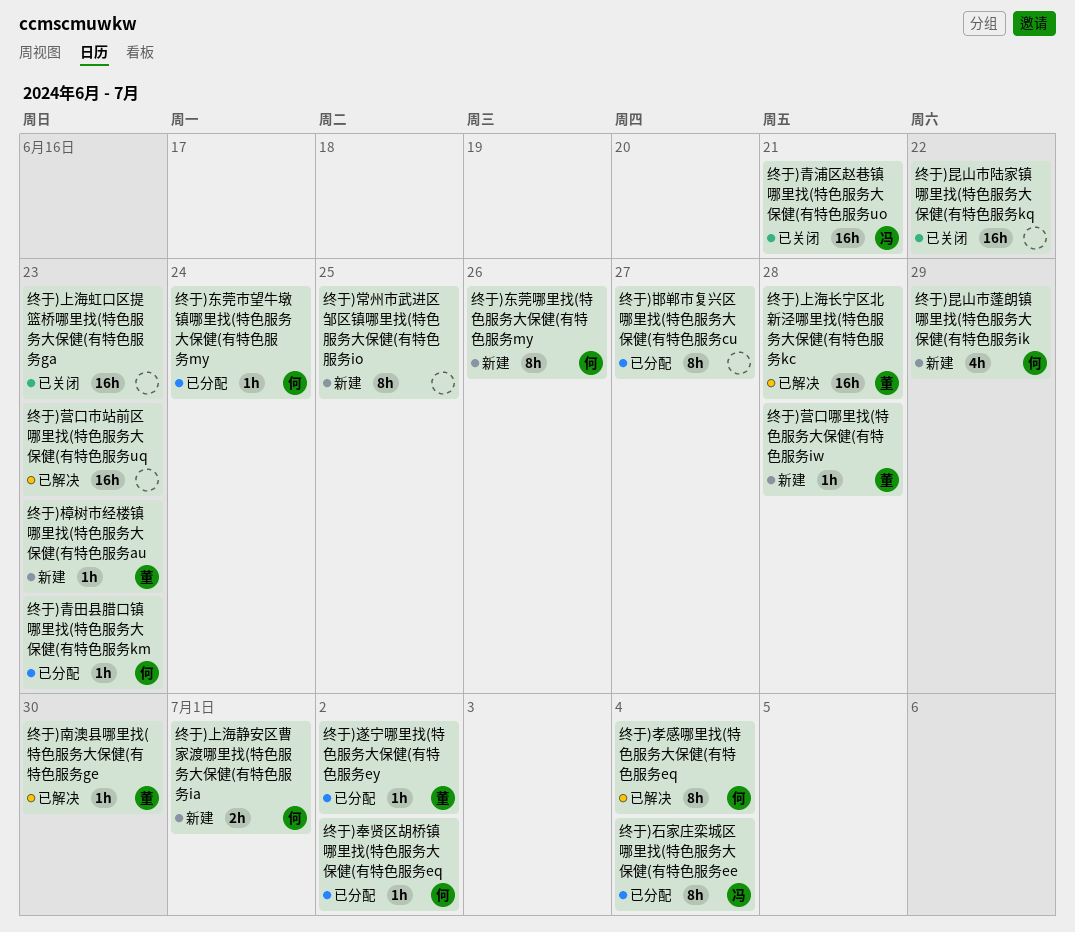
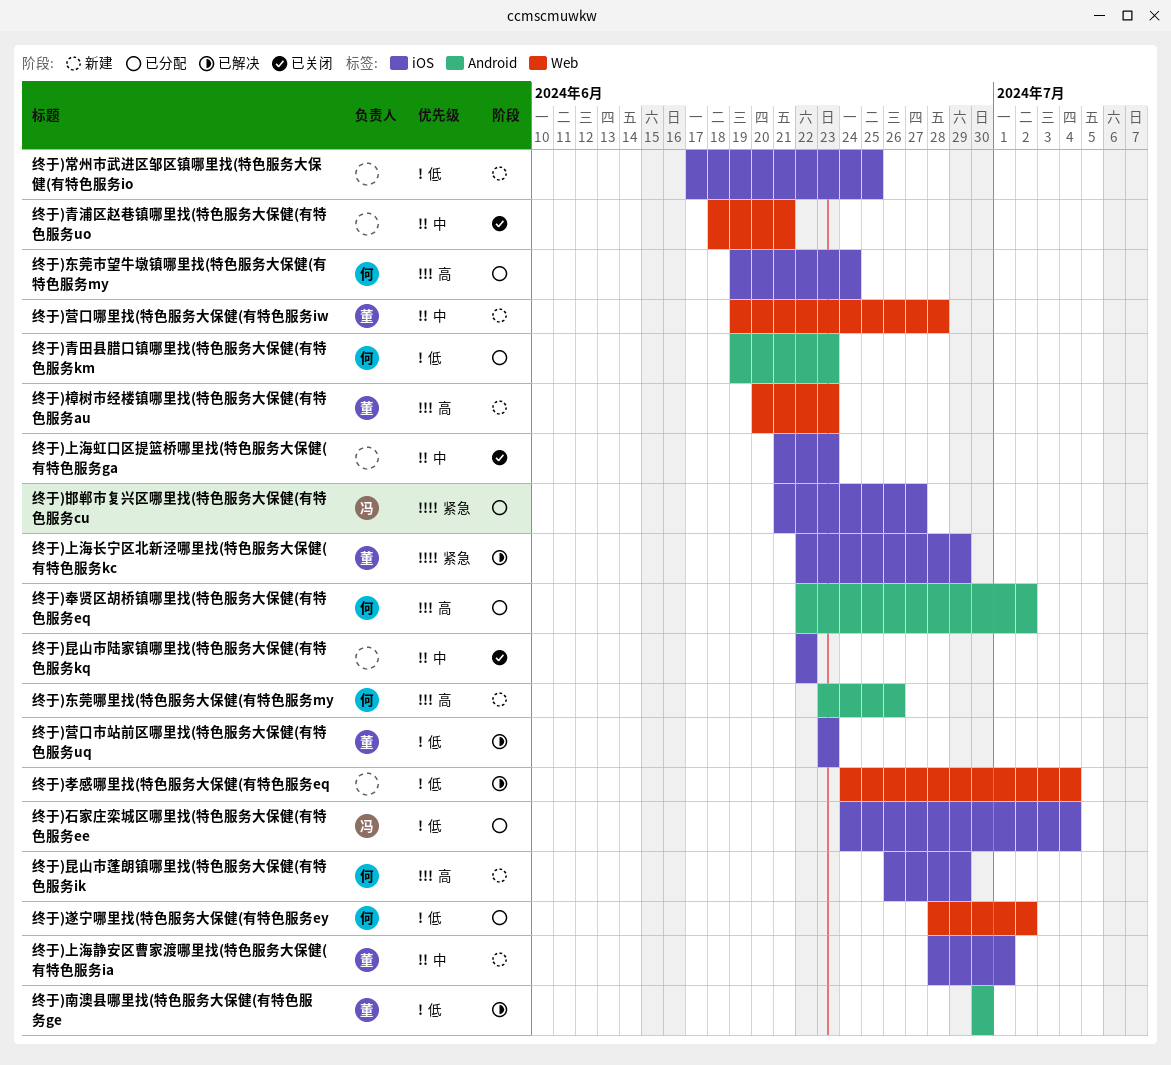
终于)上海长宁区北新泾哪里找(特色服务大保健(有特色服务kc, due: Jun 28 -> Jun 29
终于)上海静安区曹家渡哪里找(特色服务大保健(有特色服务ia, owner: 何 -> 董
终于)孝感哪里找(特色服务大保健(有特色服务eq, owner: 何 -> none
终于)营口市站前区哪里找(特色服务大保健(有特色服务uq, owner: none -> 董
终于)遂宁哪里找(特色服务大保健(有特色服务ey, owner: 董 -> 何
终于)邯郸市复兴区哪里找(特色服务大保健(有特色服务cu, owner: none -> 冯
终于)青浦区赵巷镇哪里找(特色服务大保健(有特色服务uo, owner: 冯 -> none

